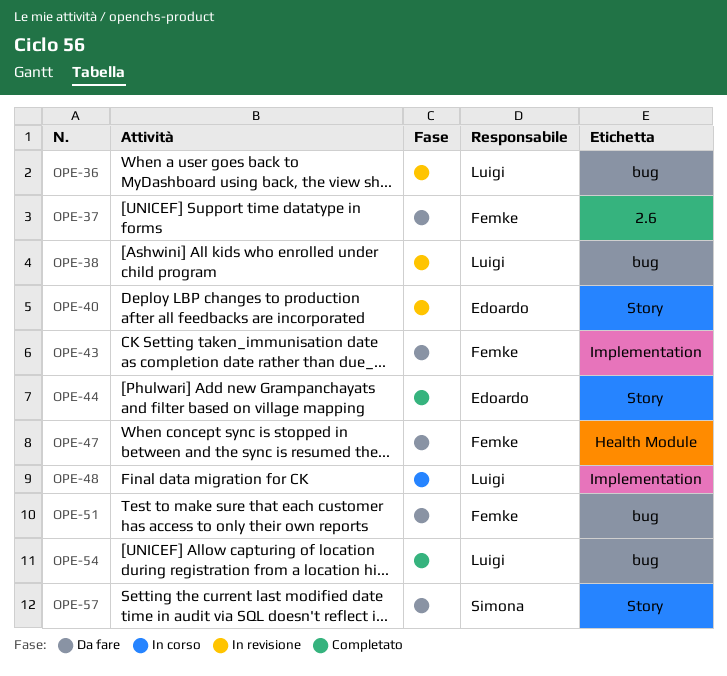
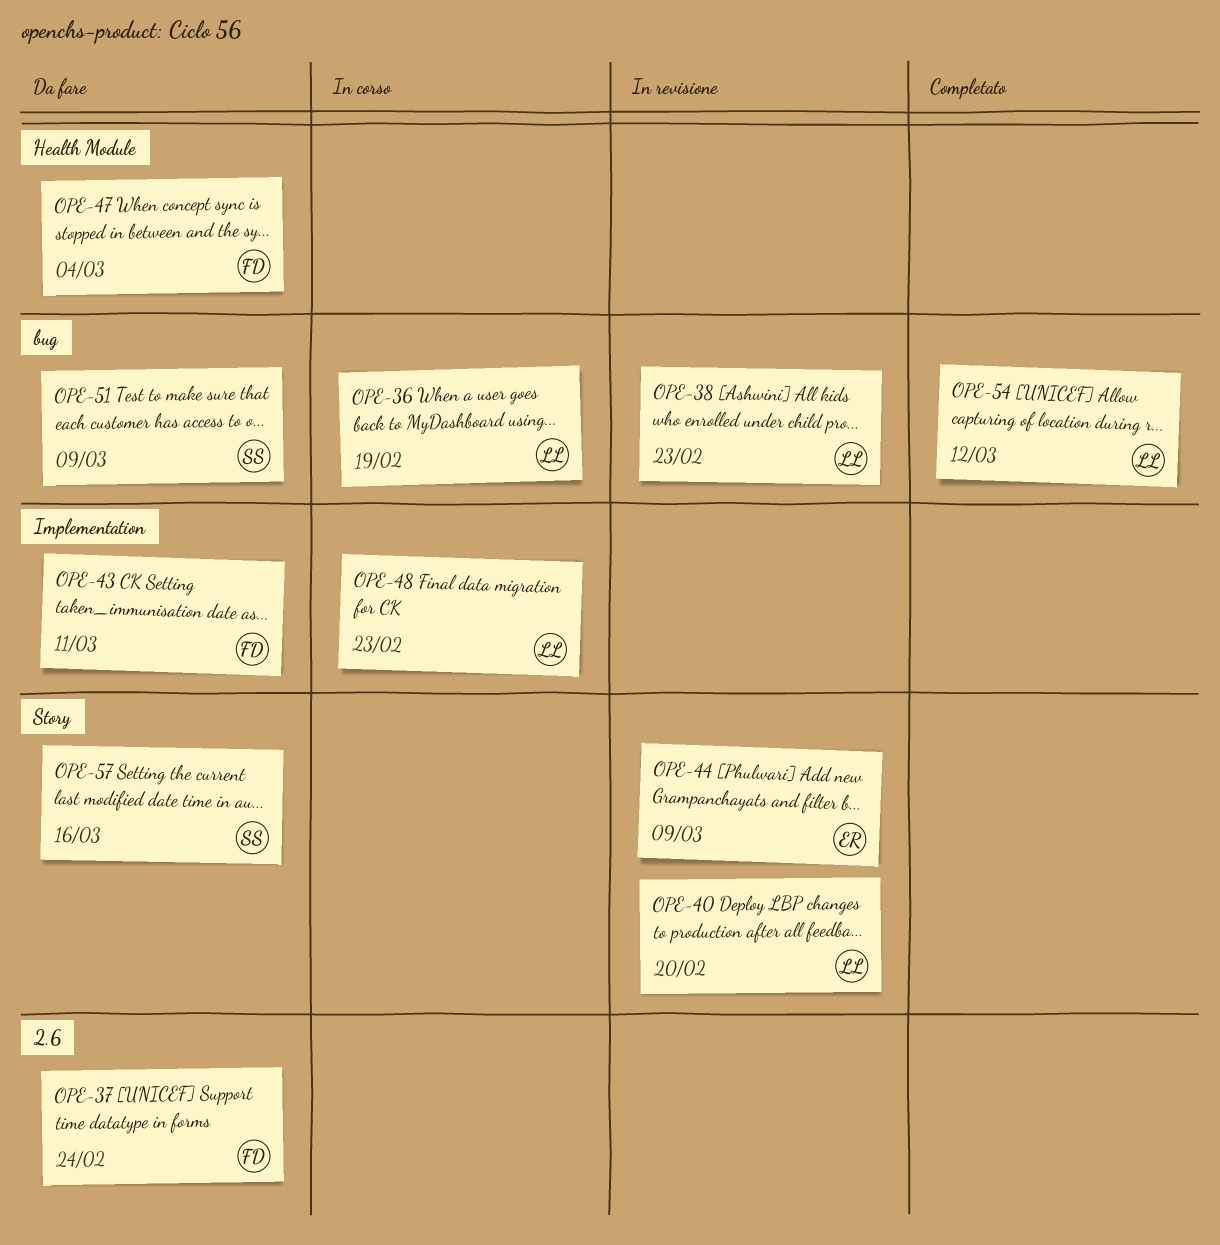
OPE-36, status: In revisione -> In corso
OPE-40, owner: Edoardo -> Luigi
OPE-44, status: Completato -> In revisione
OPE-51, owner: Femke -> Simona

